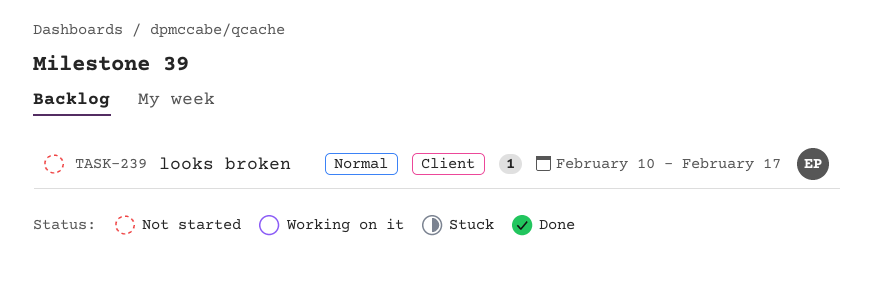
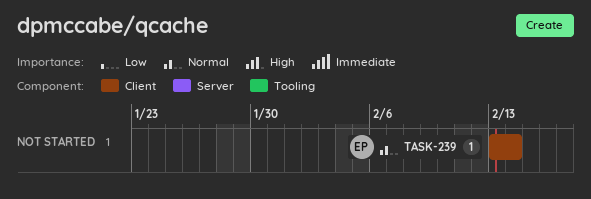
TASK-239, start: Feb 10 -> Feb 13
TASK-239, due: Feb 17 -> Feb 14

